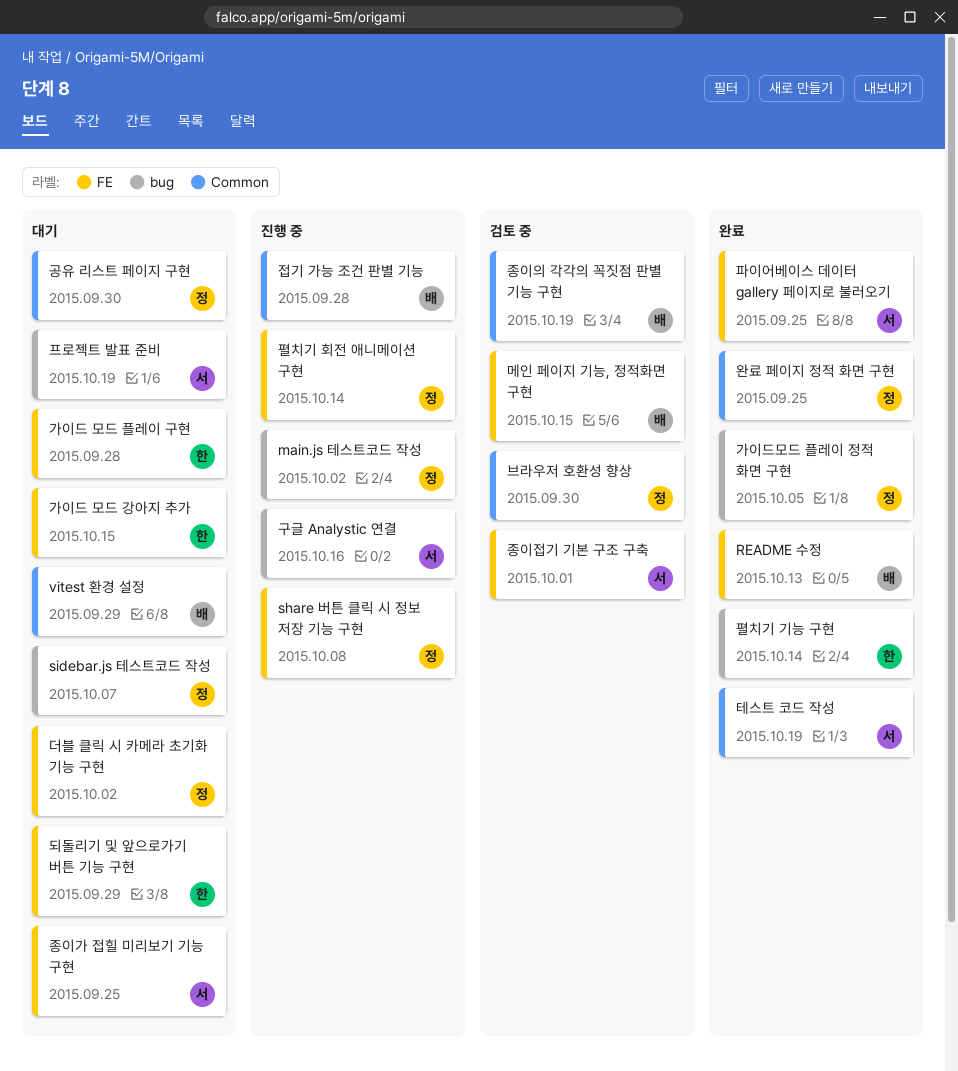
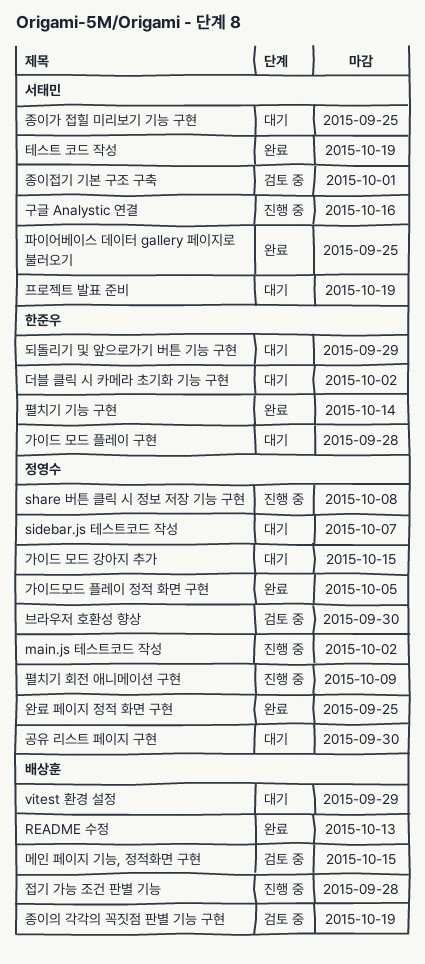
가이드 모드 강아지 추가, owner: 한준우 -> 정영수
더블 클릭 시 카메라 초기화 기능 구현, owner: 정영수 -> 한준우
펼치기 회전 애니메이션 구현, due: Oct 14 -> Oct 9

